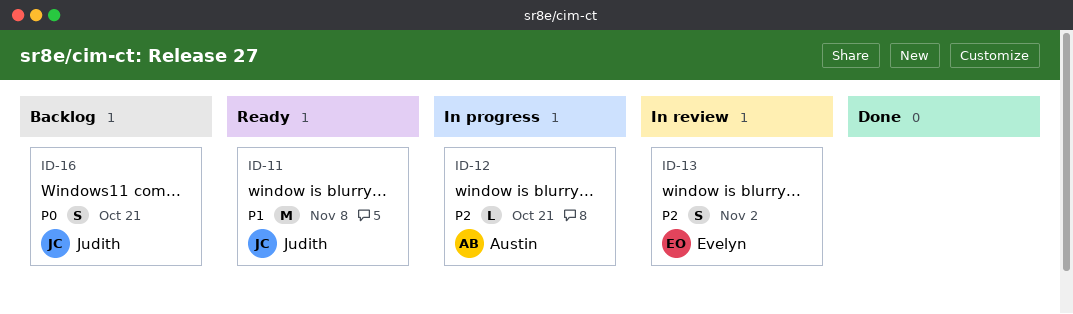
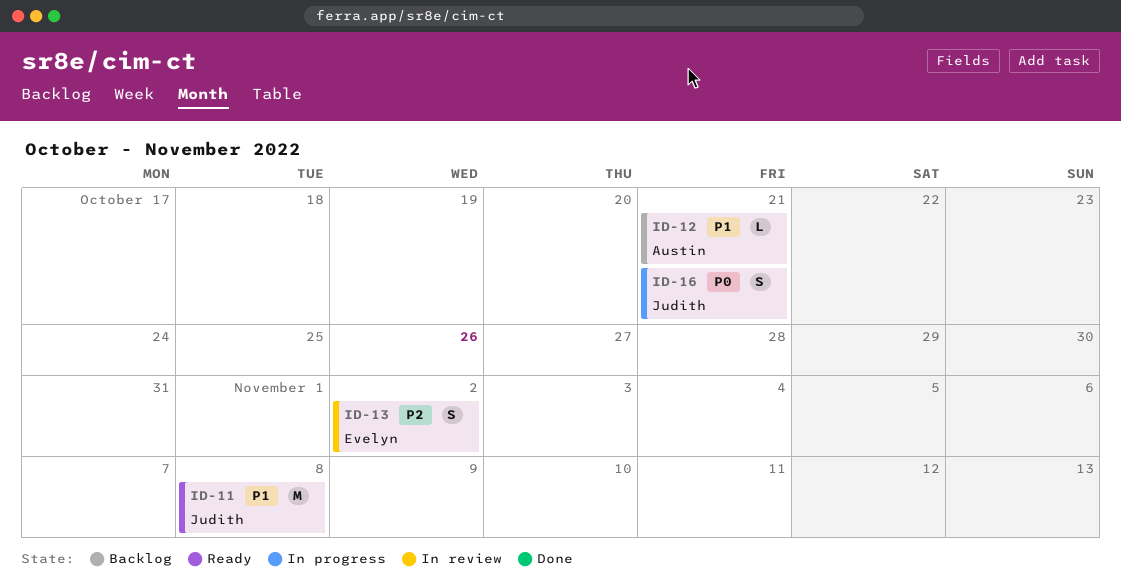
ID-12, status: In progress -> Backlog
ID-12, priority: P2 -> P1
ID-16, status: Backlog -> In progress

